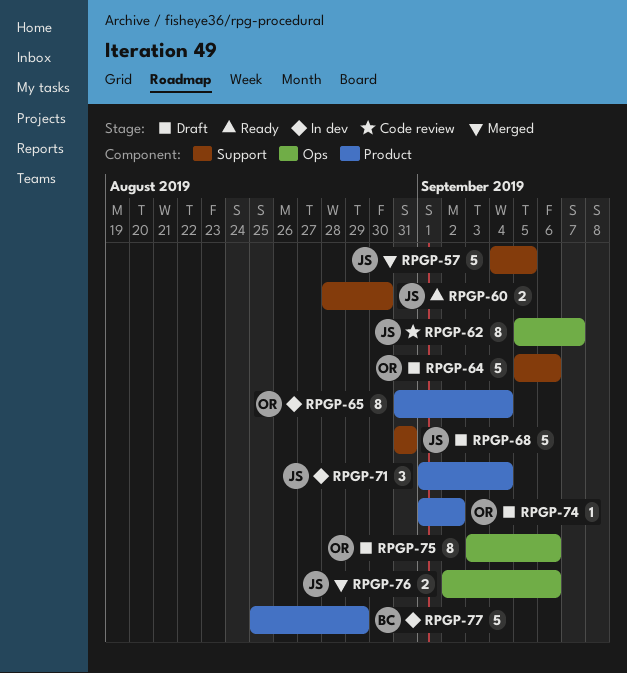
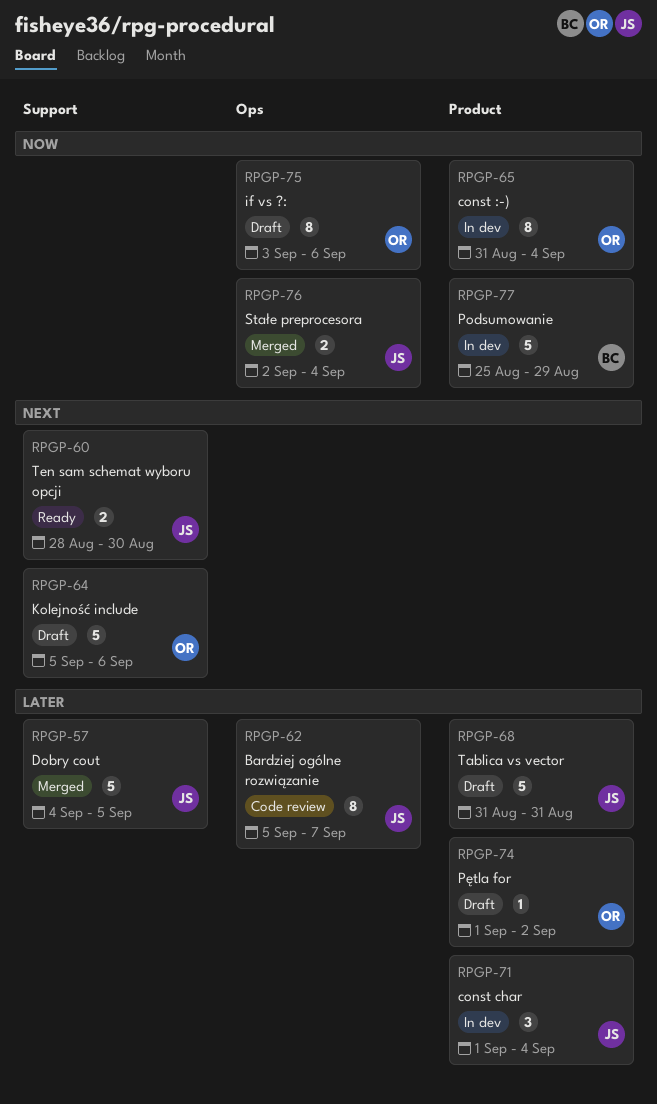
RPGP-68, label: Support -> Product
RPGP-76, due: Sep 6 -> Sep 4

